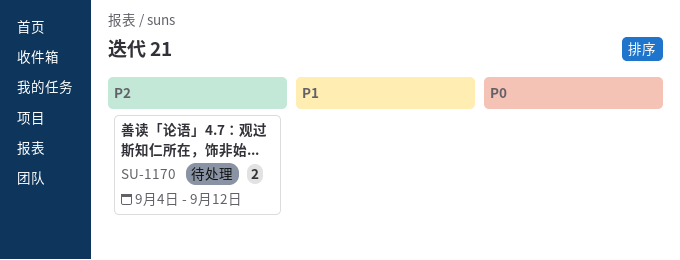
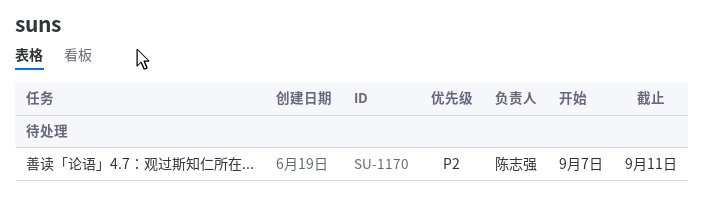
SU-1170, start: Sep 4 -> Sep 7
SU-1170, due: Sep 12 -> Sep 11

